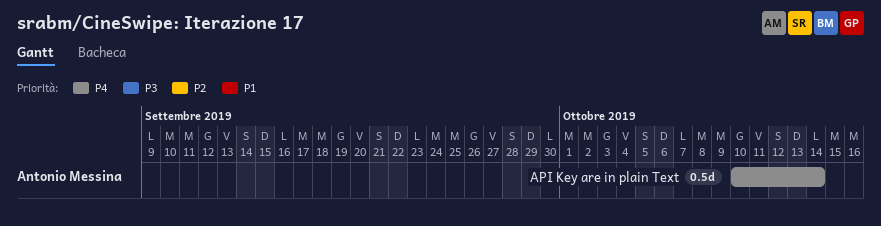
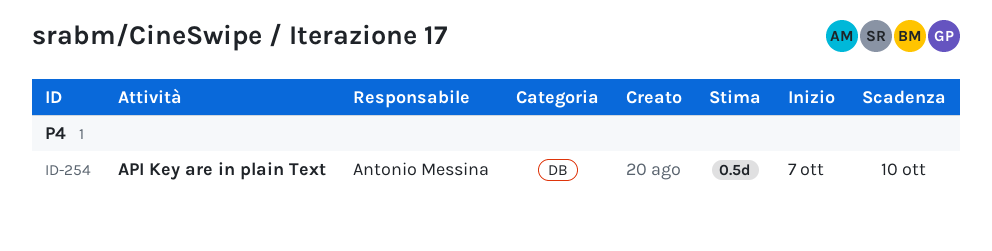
API Key are in plain Text, start: Oct 10 -> Oct 7
API Key are in plain Text, due: Oct 14 -> Oct 10

